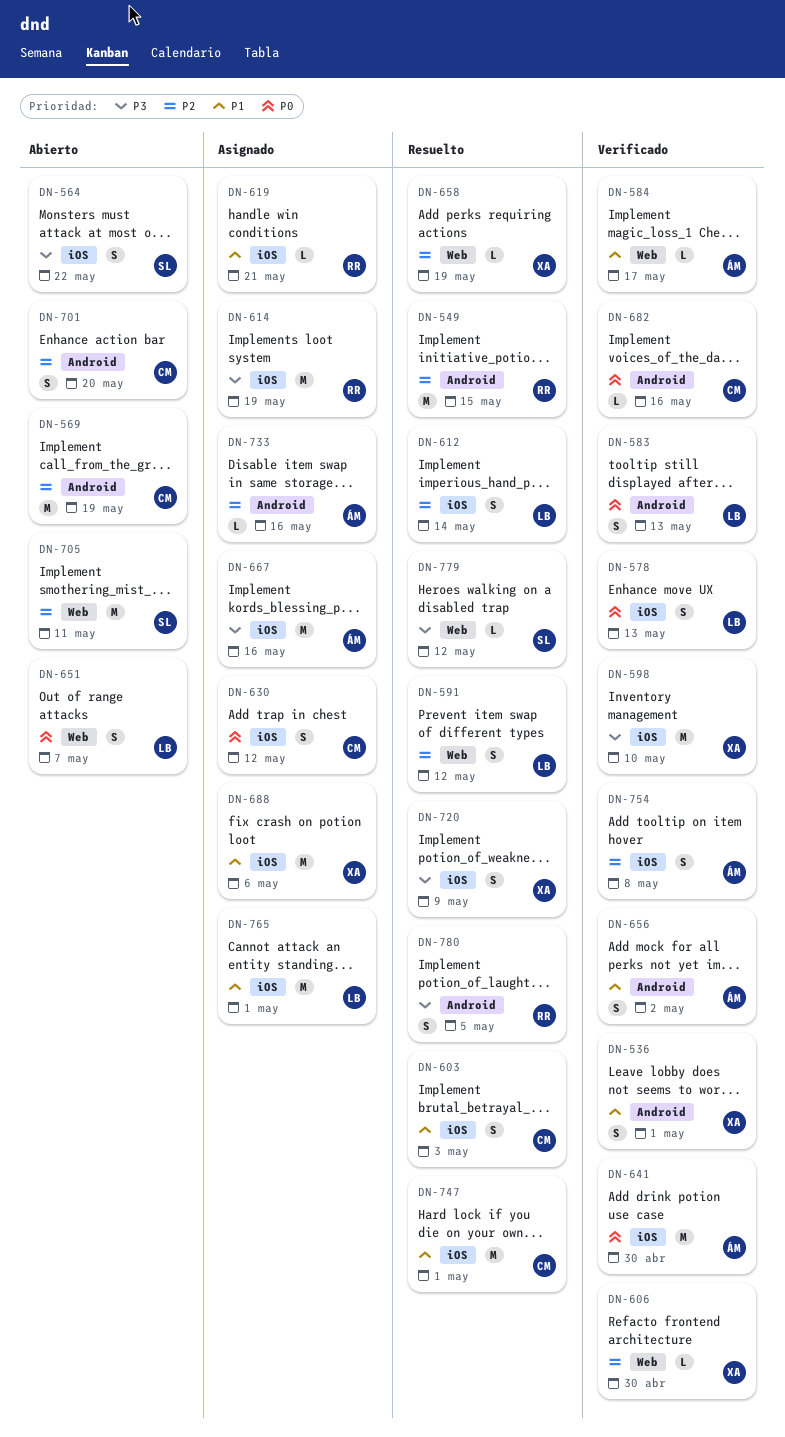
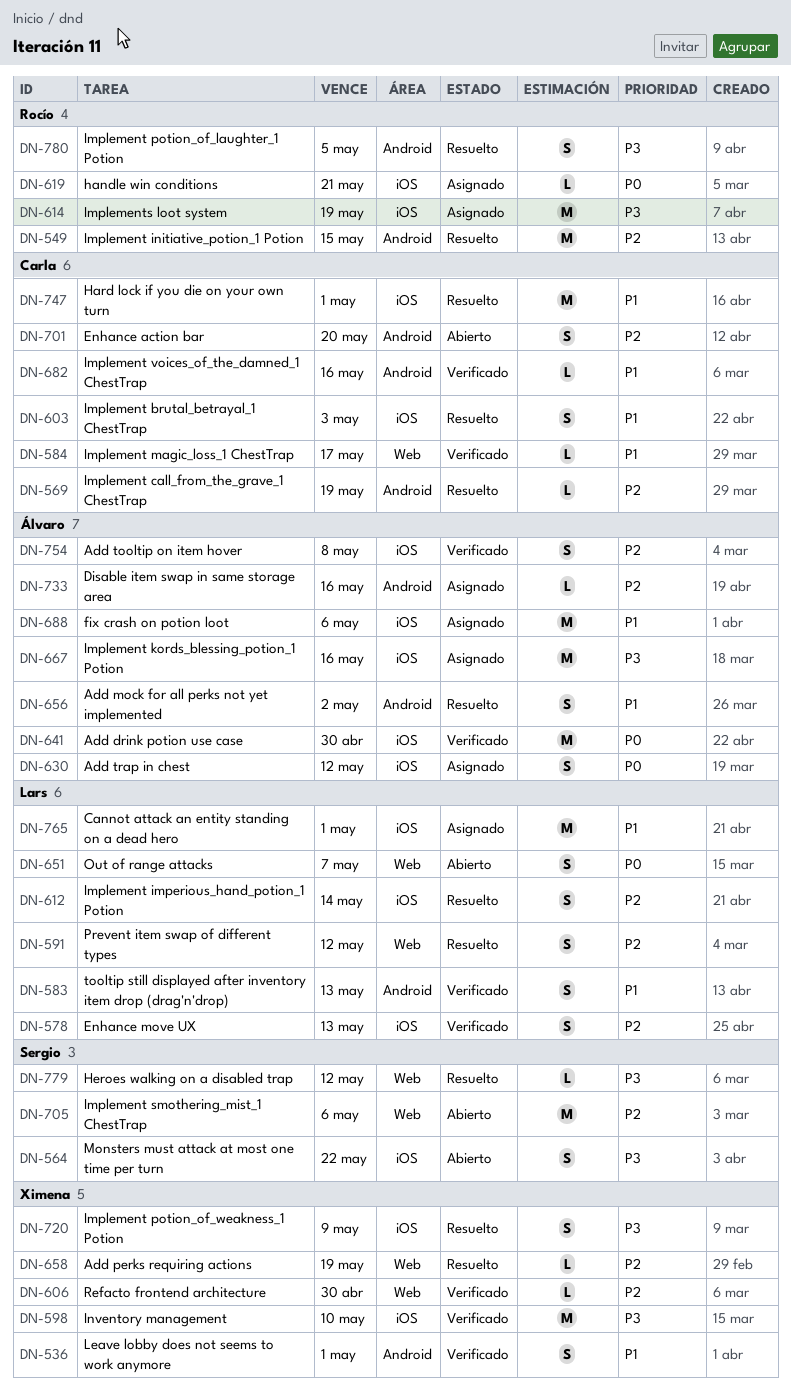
DN-569, status: Abierto -> Resuelto
DN-569, estimate: M -> L
DN-578, priority: P0 -> P2
DN-583, priority: P0 -> P1
DN-584, owner: Álvaro -> Carla
DN-619, priority: P1 -> P0
DN-630, owner: Carla -> Álvaro
DN-656, status: Verificado -> Resuelto
DN-682, priority: P0 -> P1
DN-688, owner: Ximena -> Álvaro
DN-705, due: May 11 -> May 6

